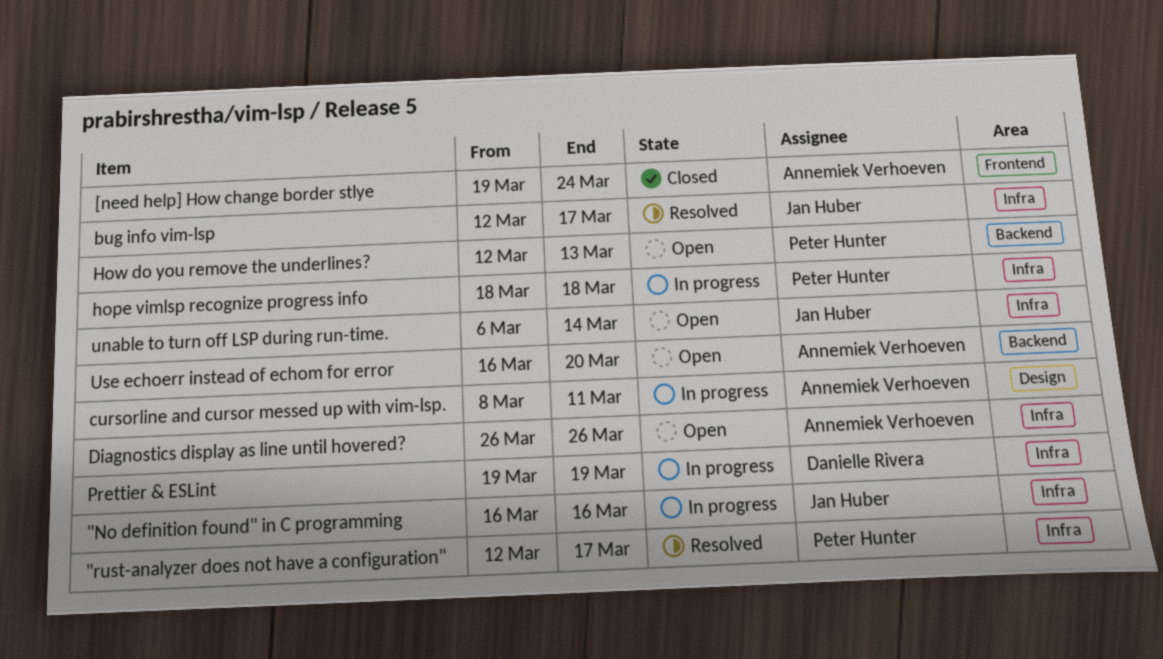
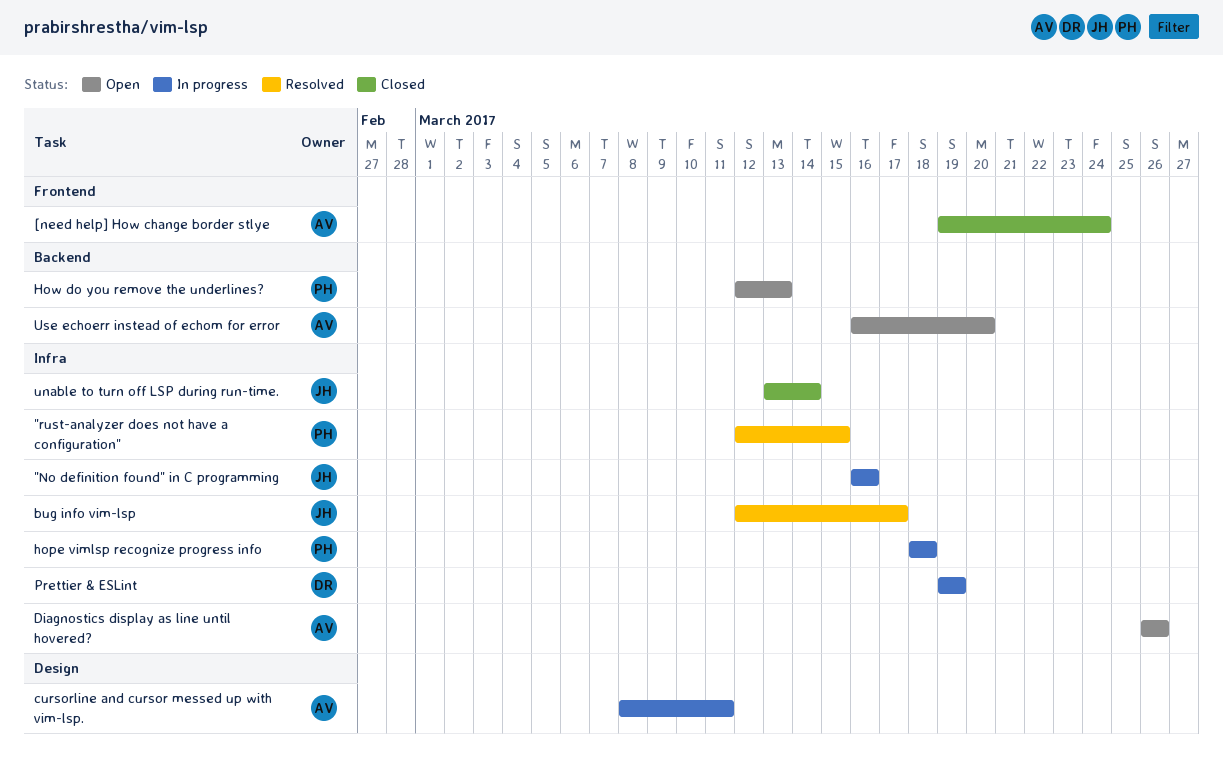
"rust-analyzer does not have a configuration", due: Mar 17 -> Mar 15
unable to turn off LSP during run-time., status: Open -> Closed
unable to turn off LSP during run-time., start: Mar 6 -> Mar 13

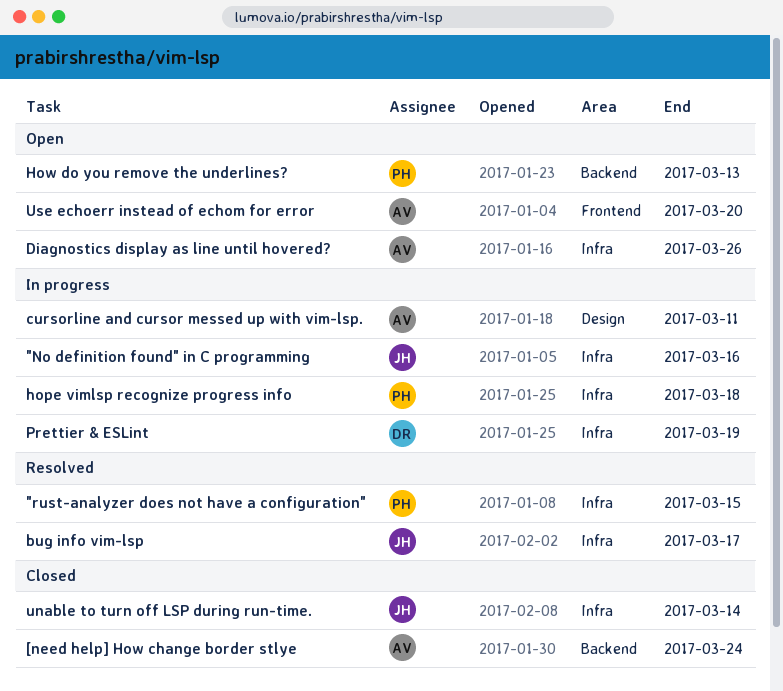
[need help] How change border stlye, label: Frontend -> Backend
Use echoerr instead of echom for error, label: Backend -> Frontend

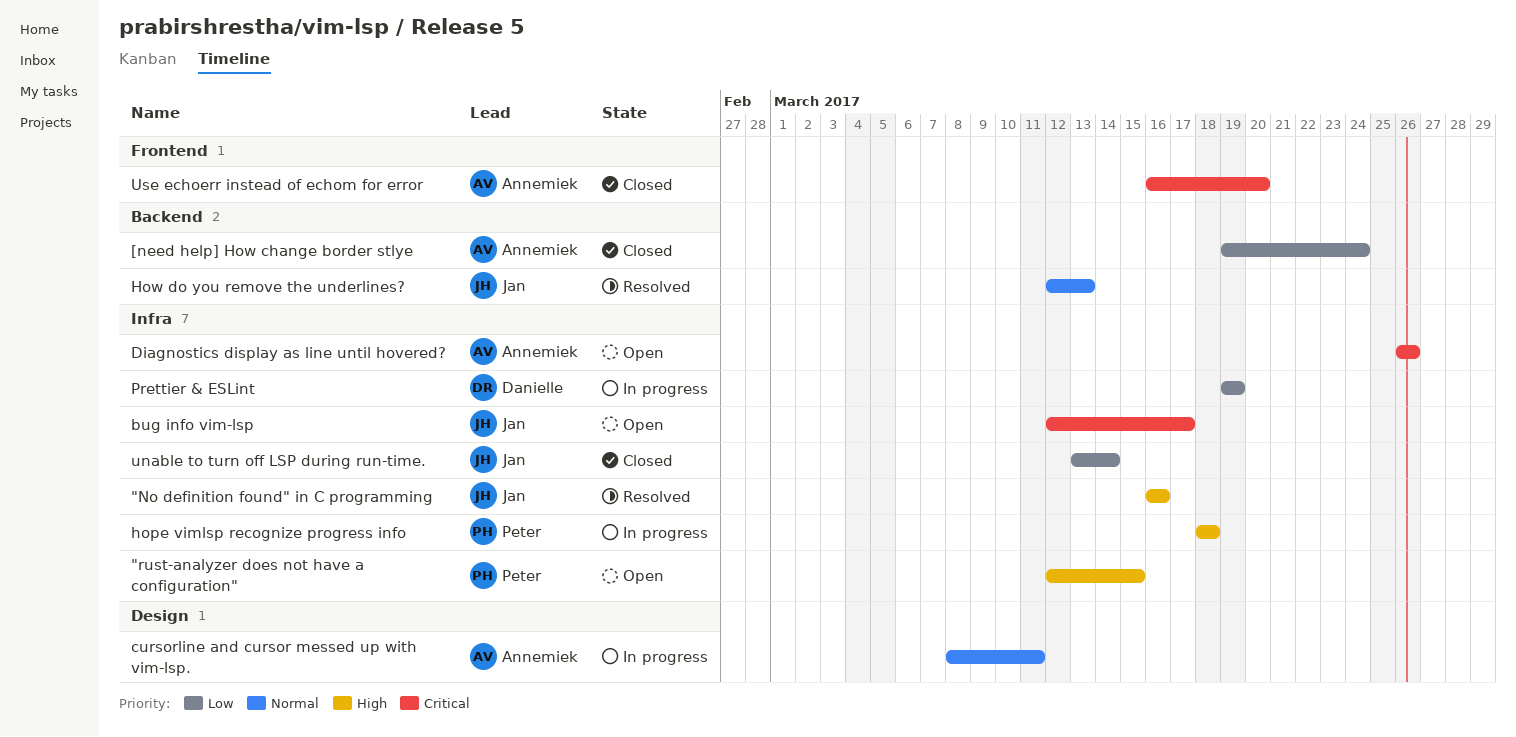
"No definition found" in C programming, status: In progress -> Resolved
"rust-analyzer does not have a configuration", status: Resolved -> Open
bug info vim-lsp, status: Resolved -> Open
How do you remove the underlines?, status: Open -> Resolved
How do you remove the underlines?, owner: Peter -> Jan
Use echoerr instead of echom for error, status: Open -> Closed

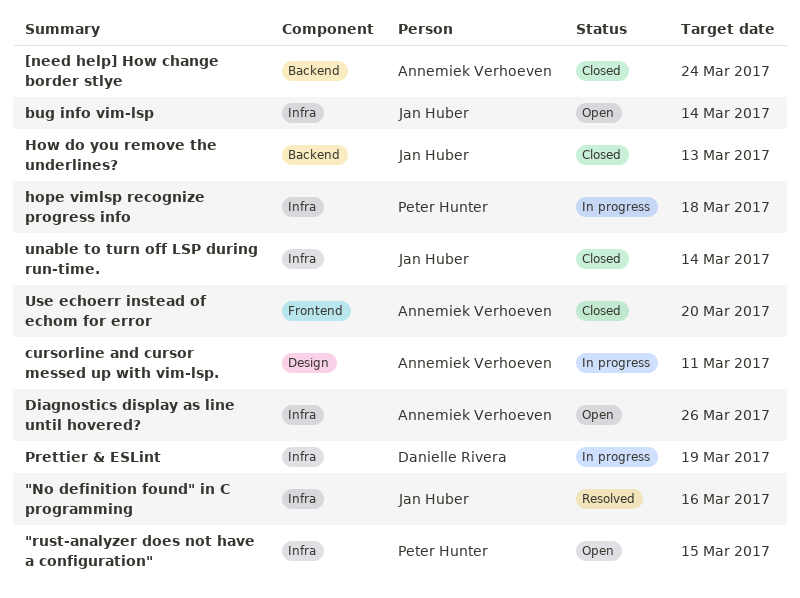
bug info vim-lsp, due: Mar 17 -> Mar 14
How do you remove the underlines?, status: Resolved -> Closed

